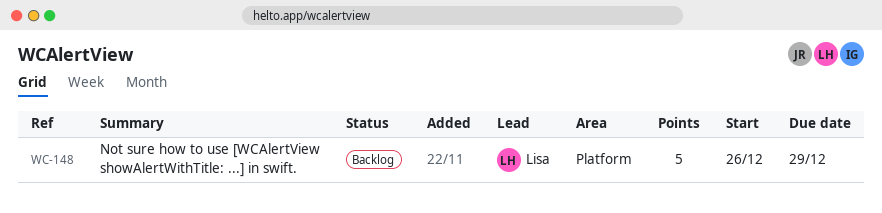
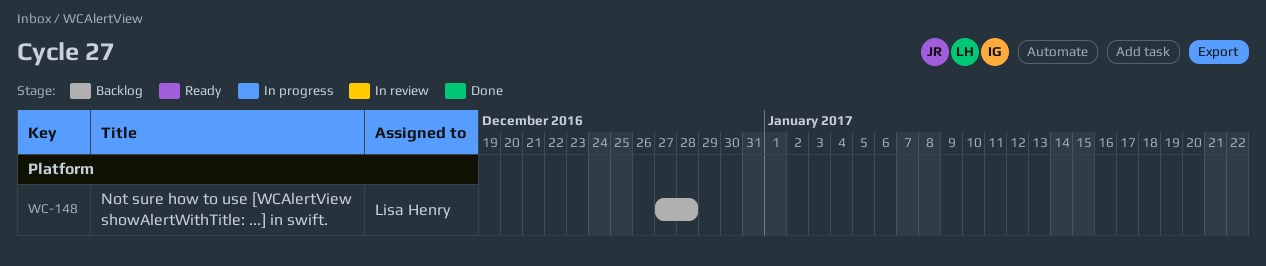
WC-148, start: Dec 26 -> Dec 27
WC-148, due: Dec 29 -> Dec 28

